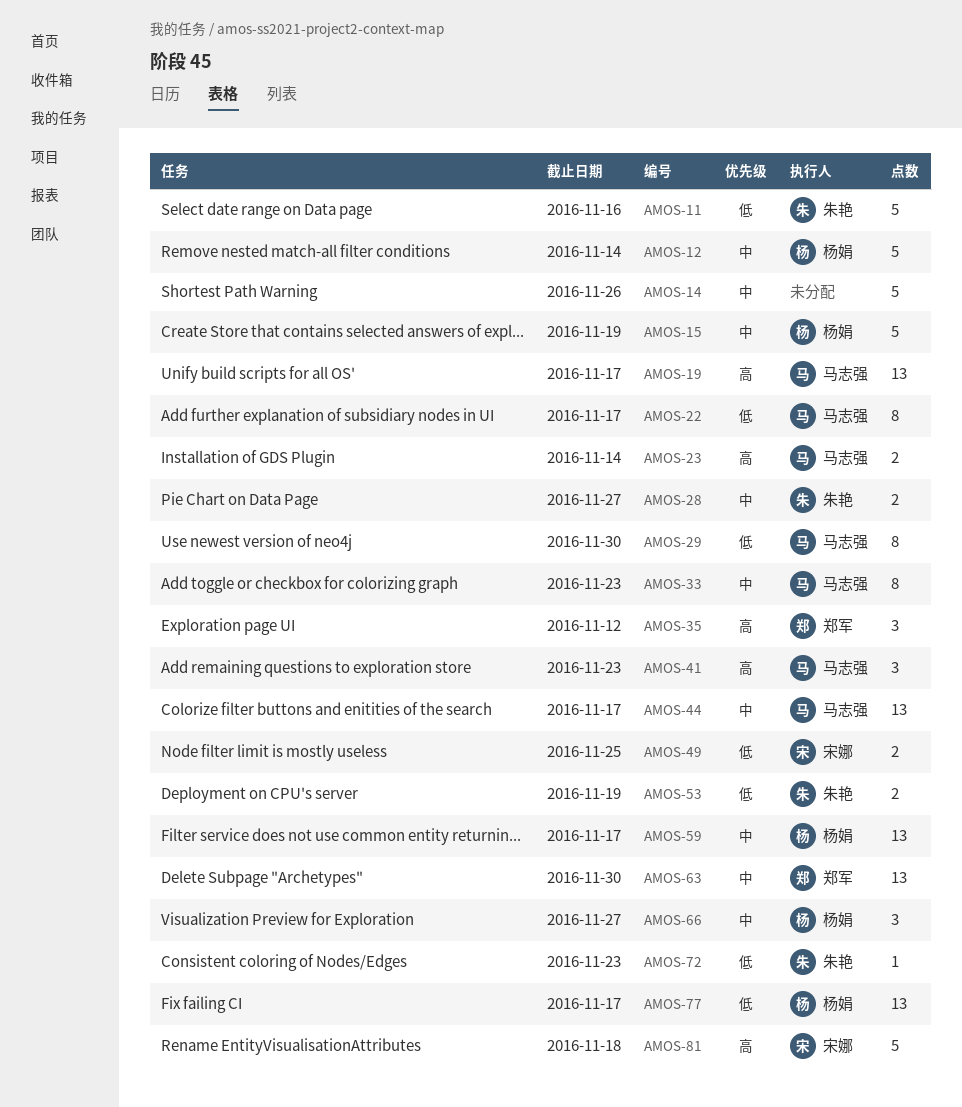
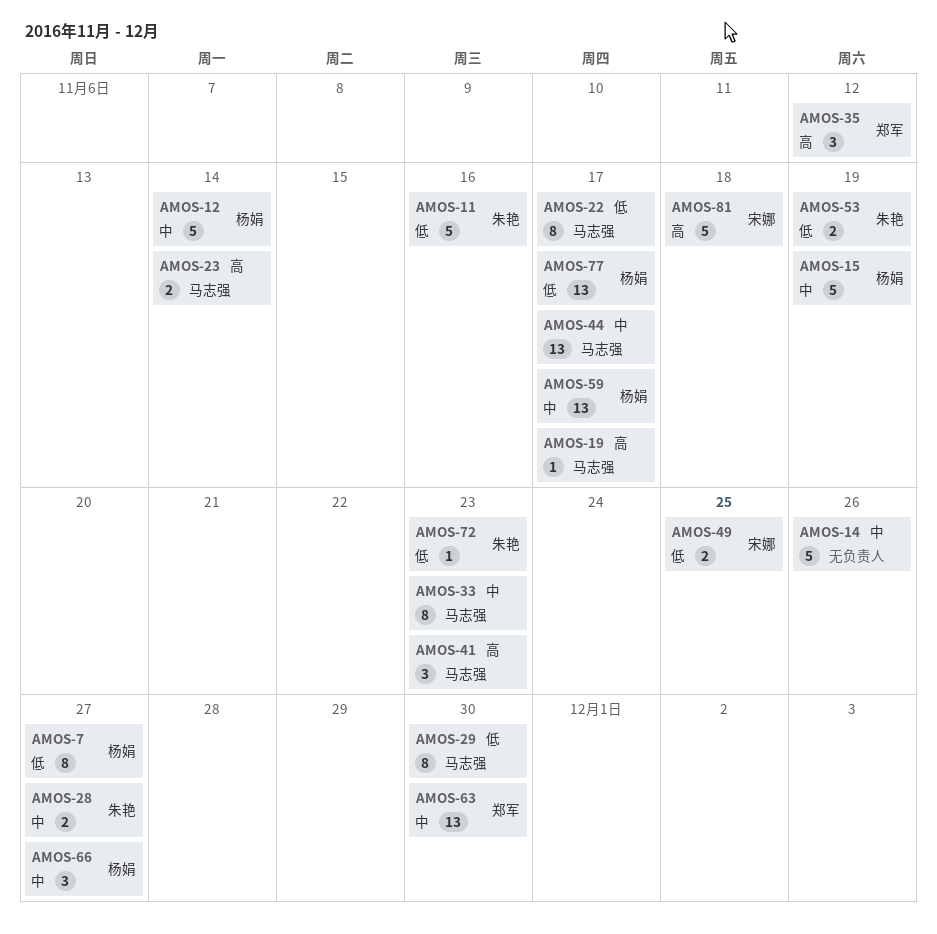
AMOS-7: none -> present
AMOS-19, estimate: 13 -> 1

